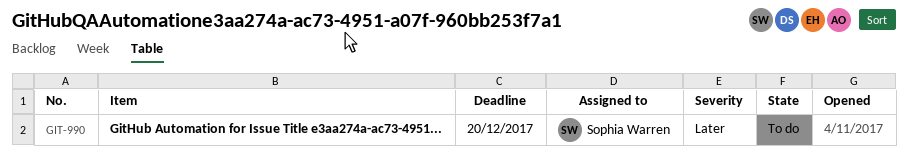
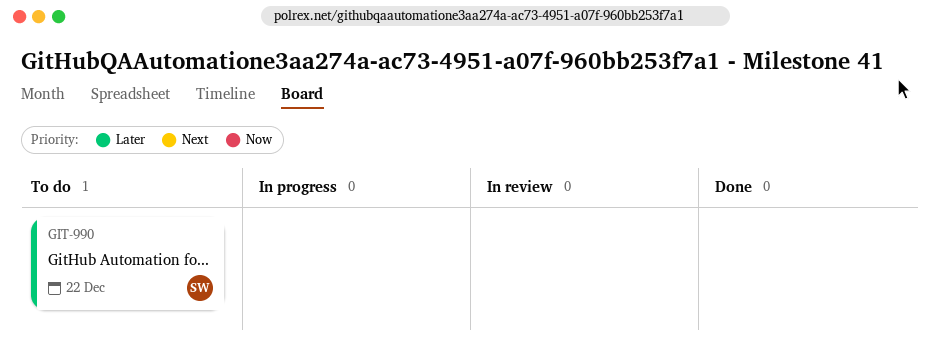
GIT-990, due: Dec 20 -> Dec 22

